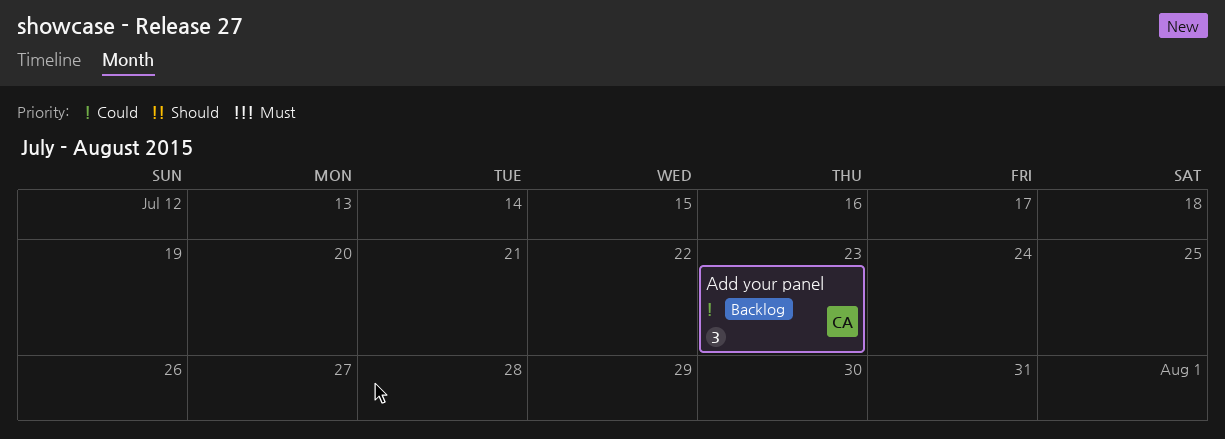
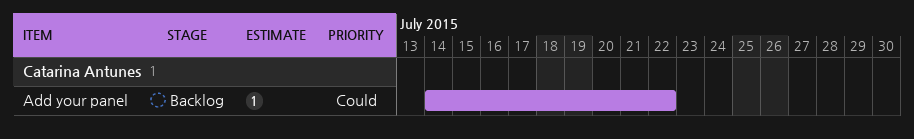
Add your panel, estimate: 3 -> 1
Add your panel, due: Jul 23 -> Jul 22

